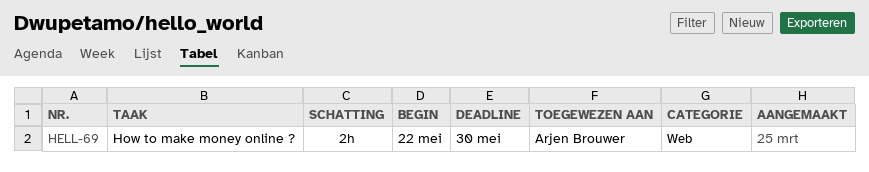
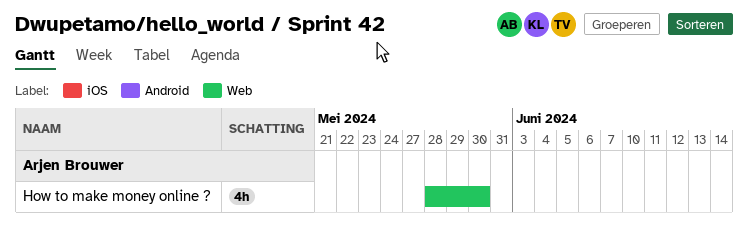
How to make money online ?, estimate: 2h -> 4h
How to make money online ?, start: May 22 -> May 28

